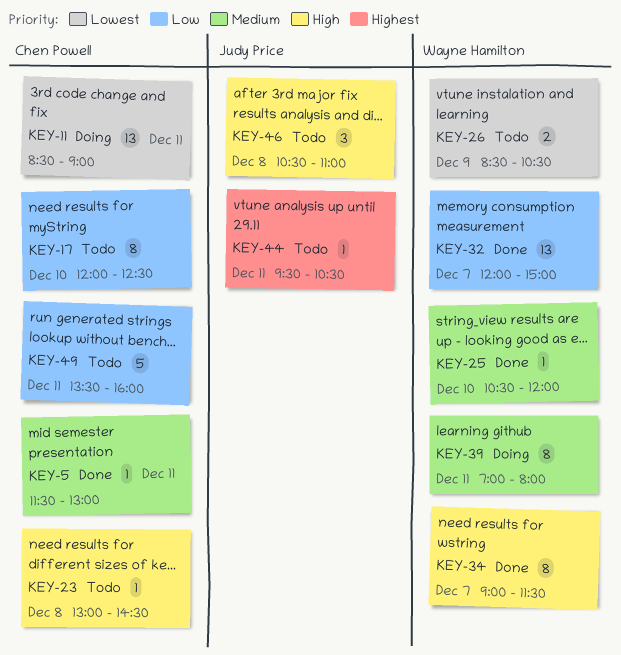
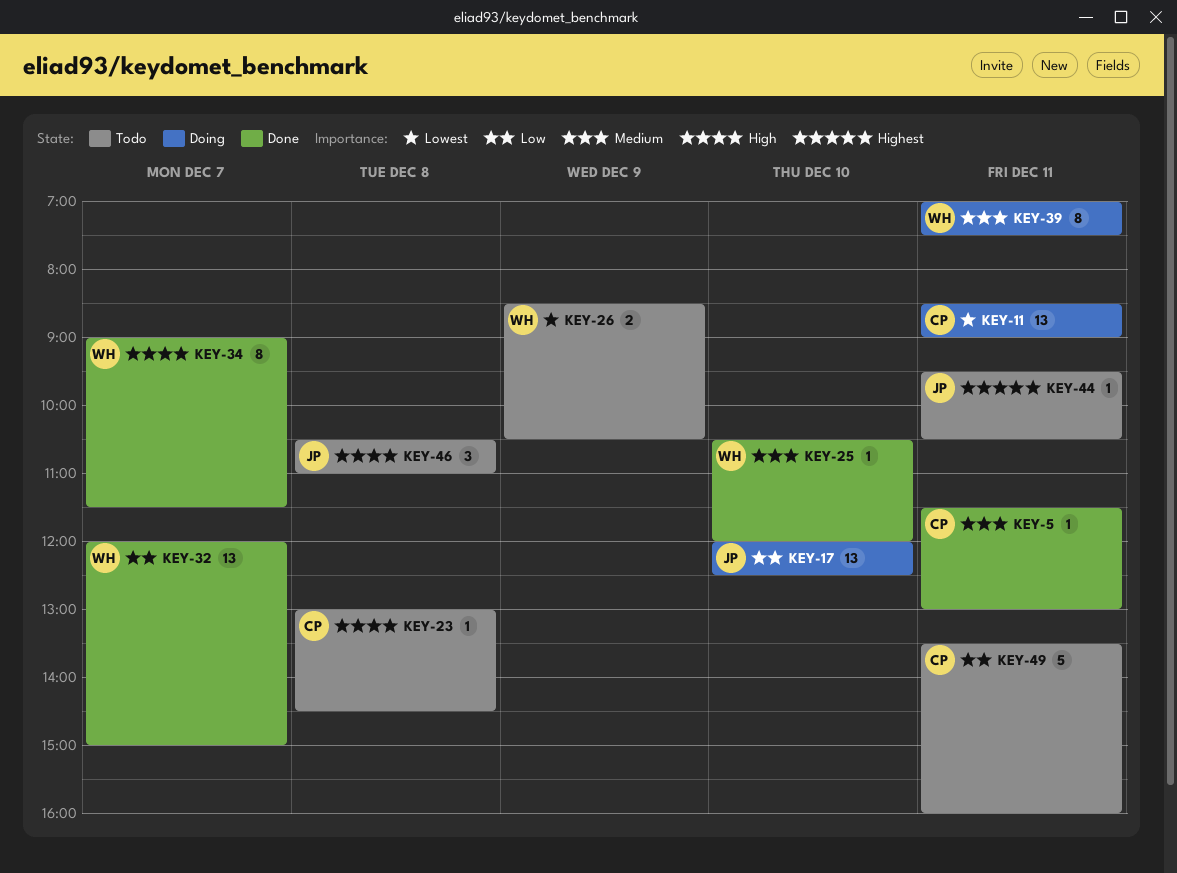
KEY-17, status: Todo -> Doing
KEY-17, owner: Chen Powell -> Judy Price
KEY-17, estimate: 8 -> 13
KEY-39, ends: 08:00 -> 07:30

